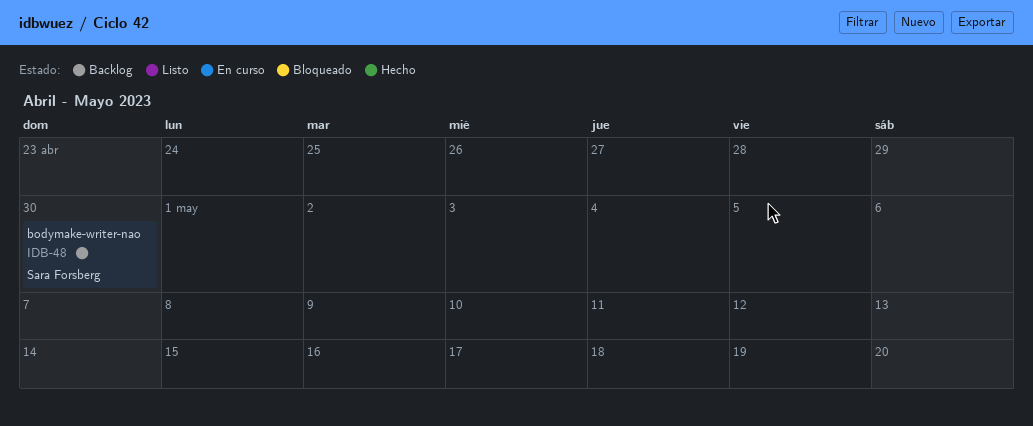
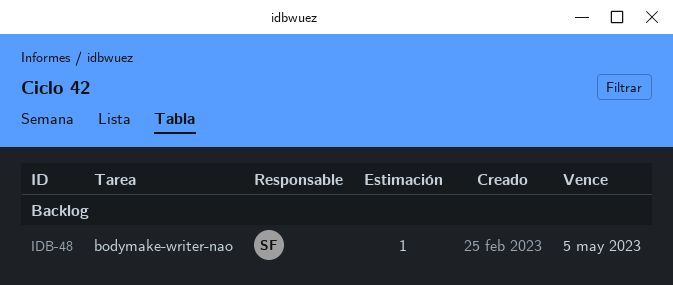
IDB-48, due: Apr 30 -> May 5

